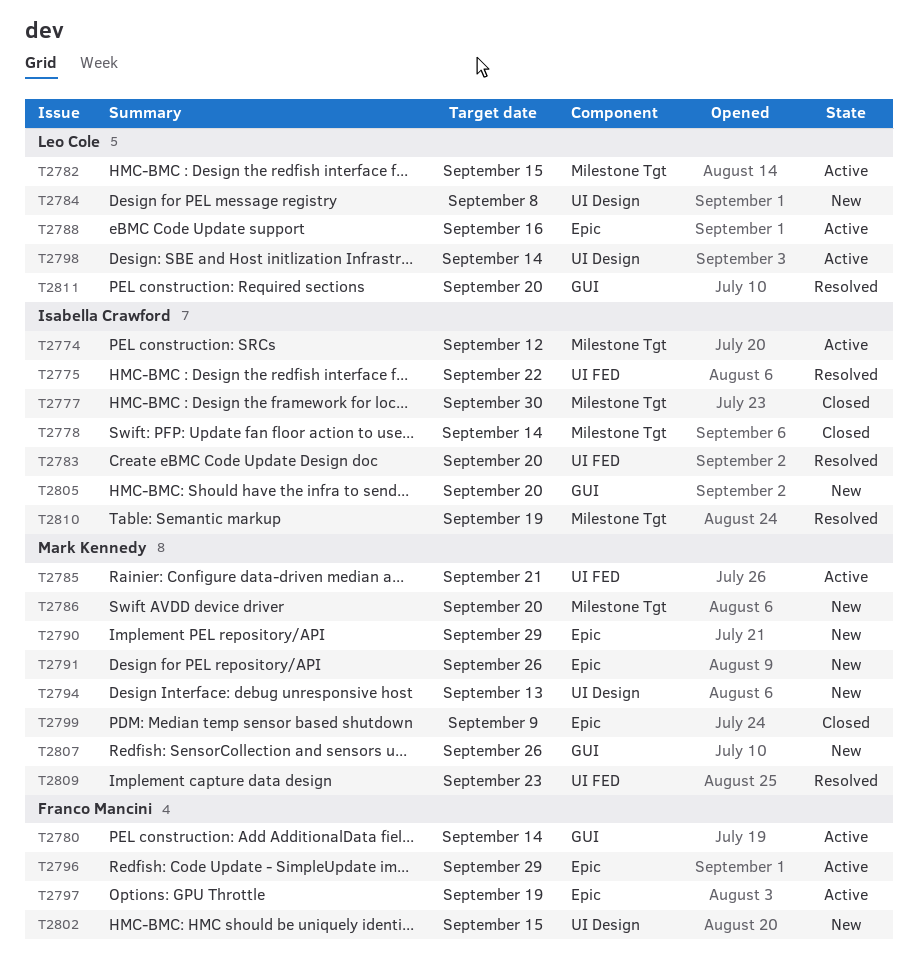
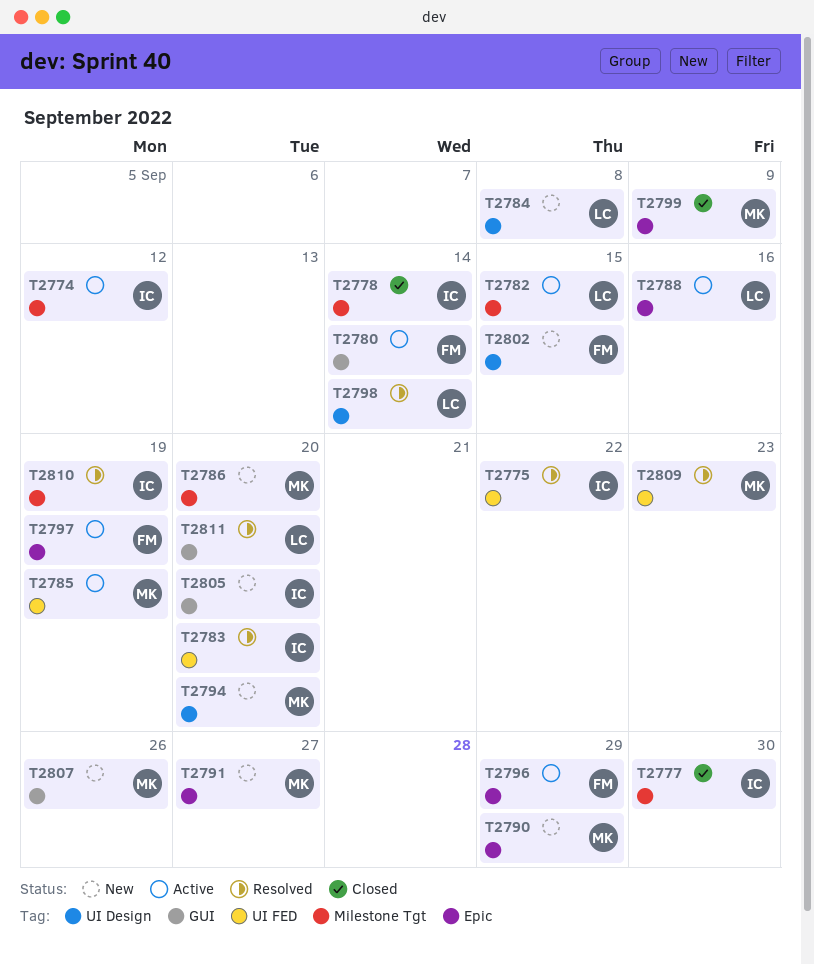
T2785, due: Sep 21 -> Sep 19
T2791, due: Sep 26 -> Sep 27
T2794, due: Sep 13 -> Sep 20
T2798, status: Active -> Resolved

